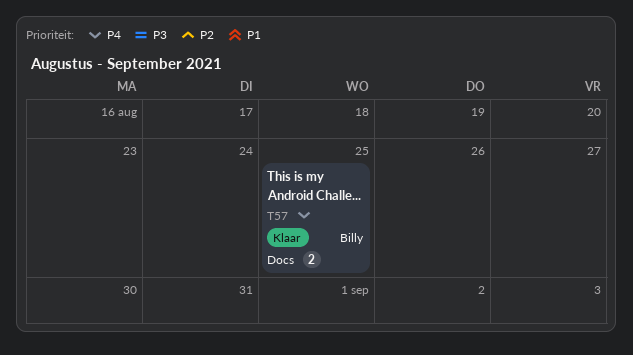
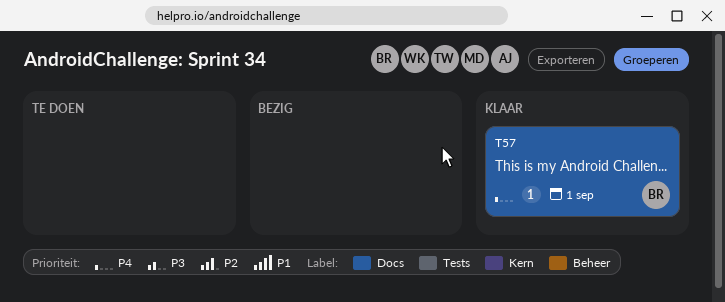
T57, estimate: 2 -> 1
T57, due: Aug 25 -> Sep 1

